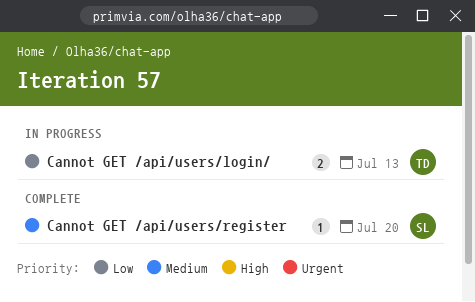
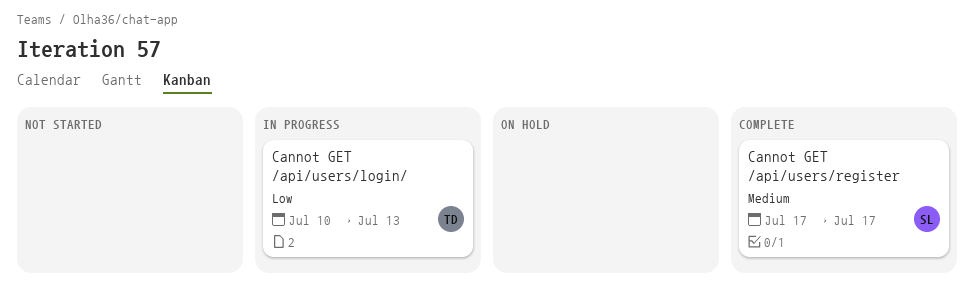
Cannot GET /api/users/register, due: Jul 20 -> Jul 17

